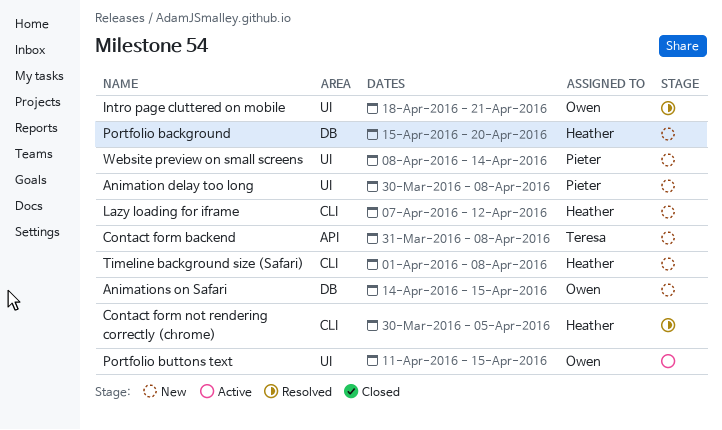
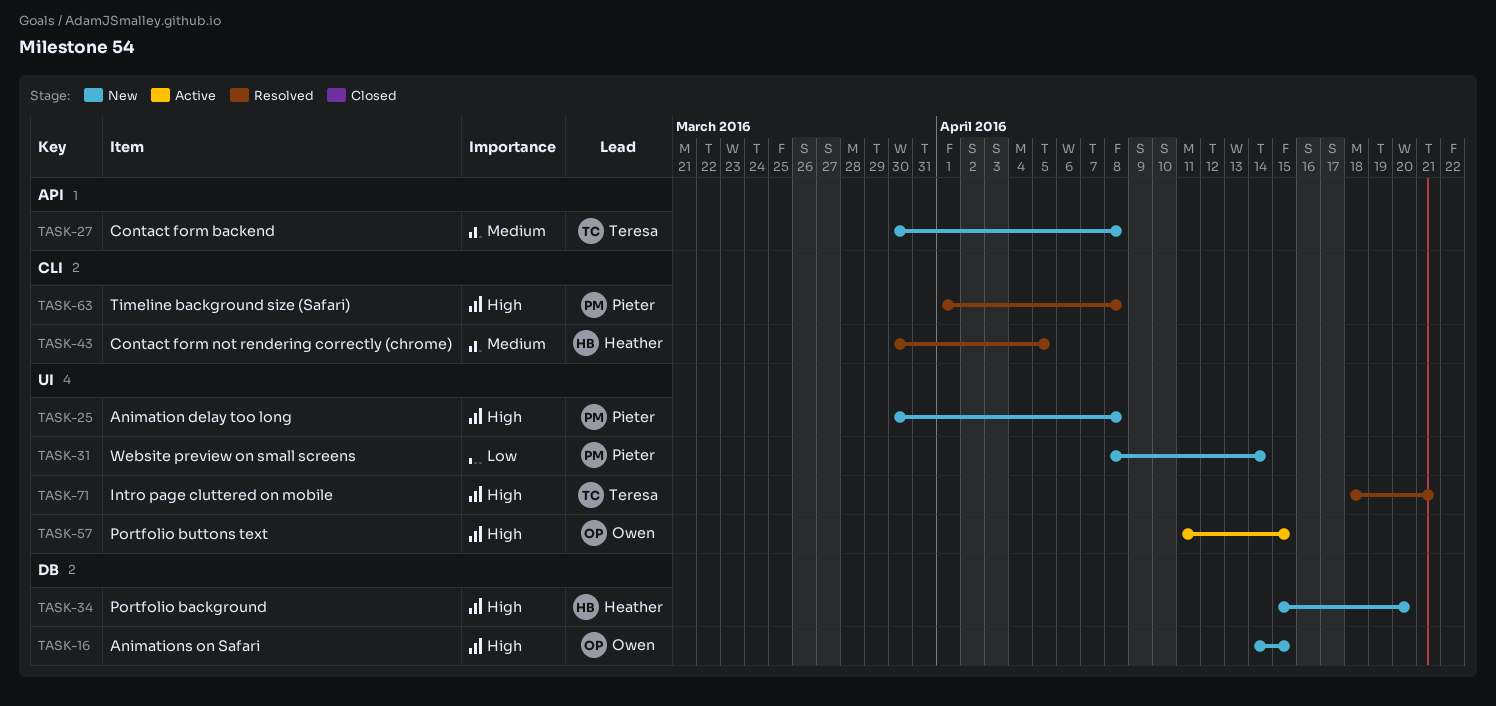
Contact form backend, start: Mar 31 -> Mar 30
Intro page cluttered on mobile, owner: Owen -> Teresa
Lazy loading for iframe: present -> none
Timeline background size (Safari), status: New -> Resolved
Timeline background size (Safari), owner: Heather -> Pieter

